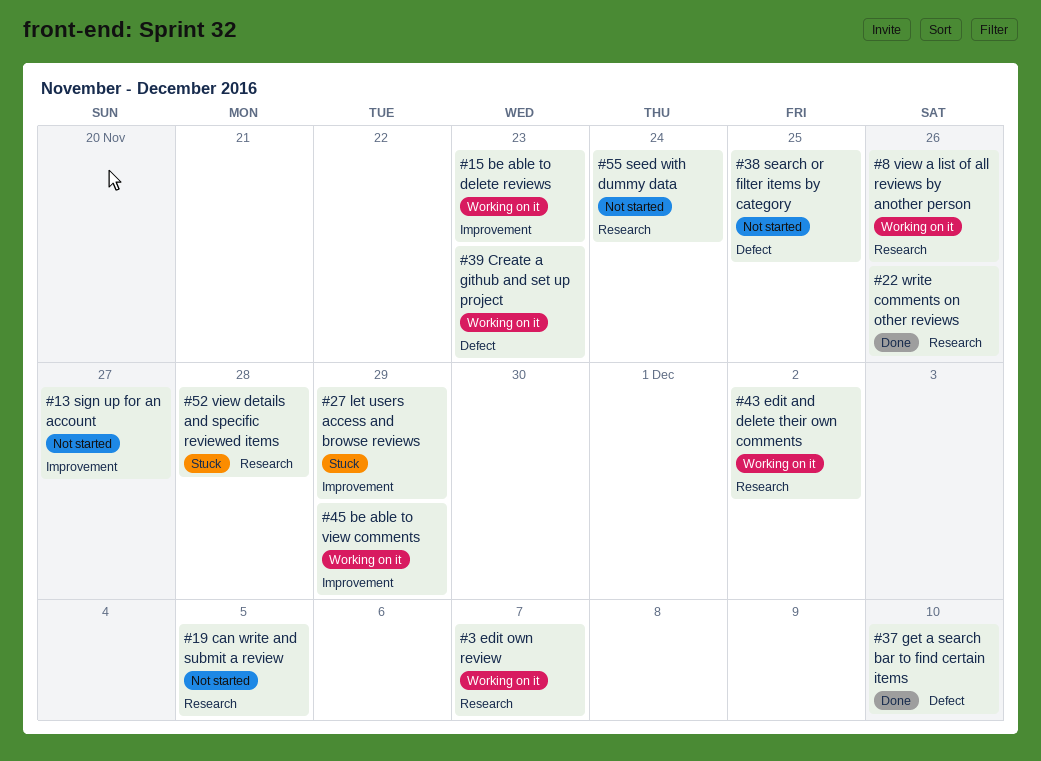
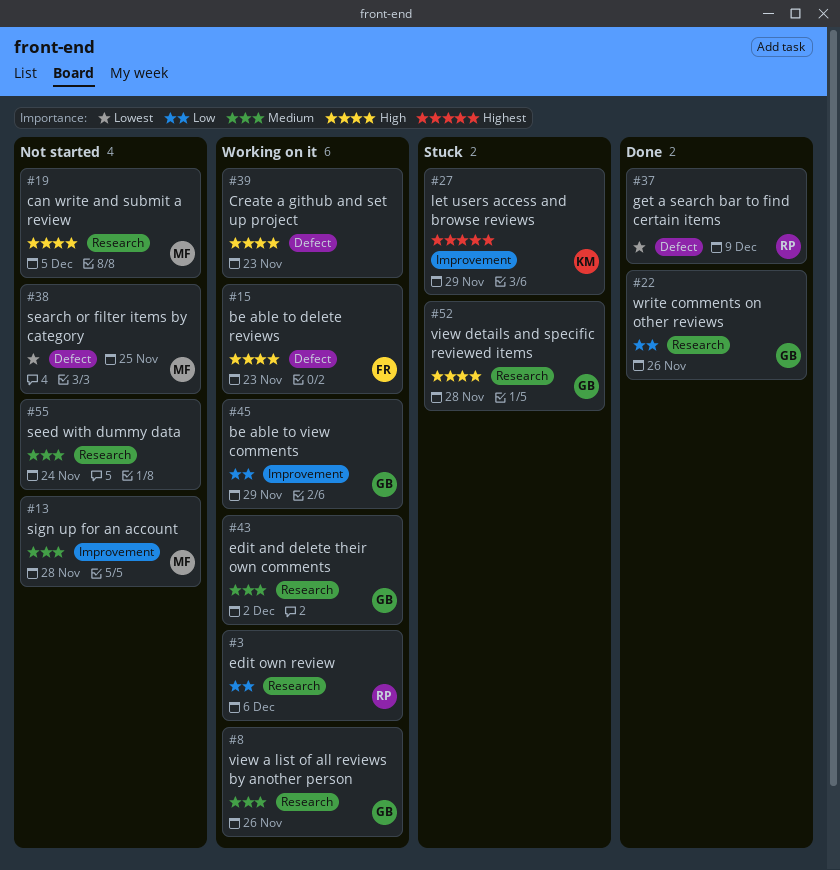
#3, due: Dec 7 -> Dec 6
#13, due: Nov 27 -> Nov 28
#15, label: Improvement -> Defect
#37, due: Dec 10 -> Dec 9

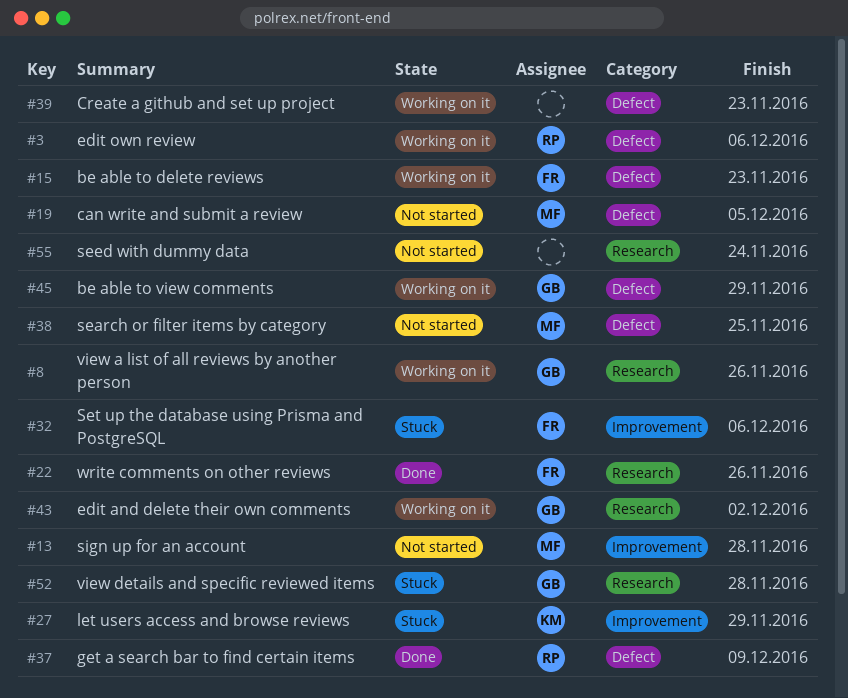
#3, label: Research -> Defect
#19, label: Research -> Defect
#22, owner: GB -> FR
#32: none -> present
#45, label: Improvement -> Defect

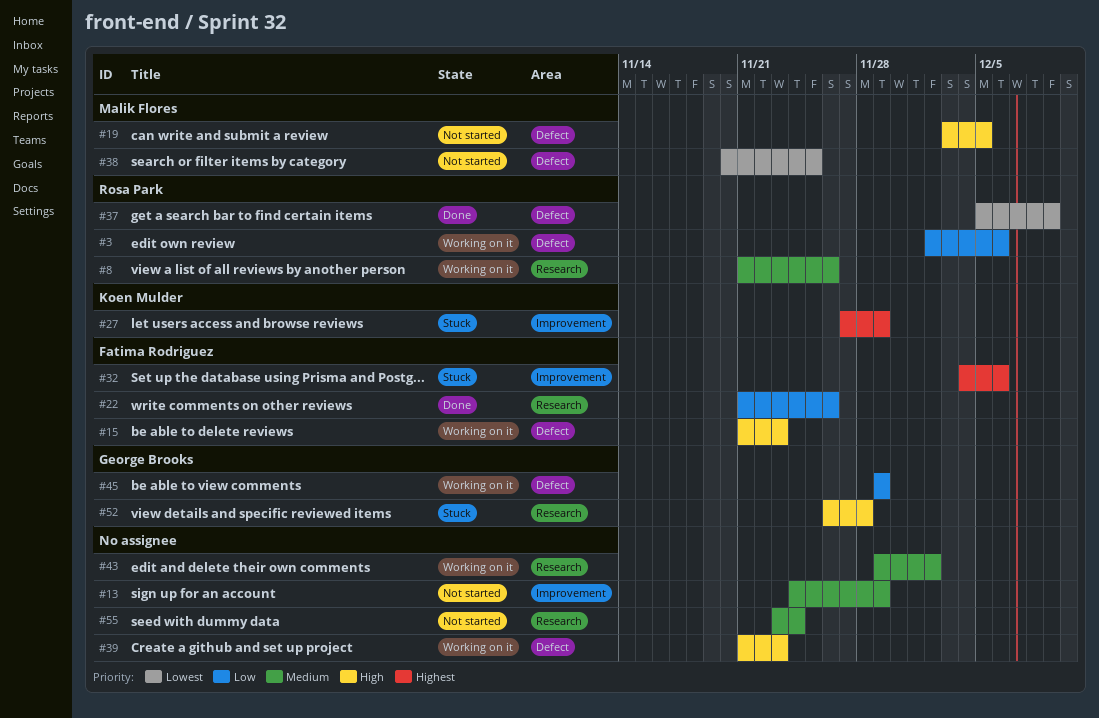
#8, owner: George Brooks -> Rosa Park
#13, owner: Malik Flores -> none
#13, due: Nov 28 -> Nov 29
#43, owner: George Brooks -> none

